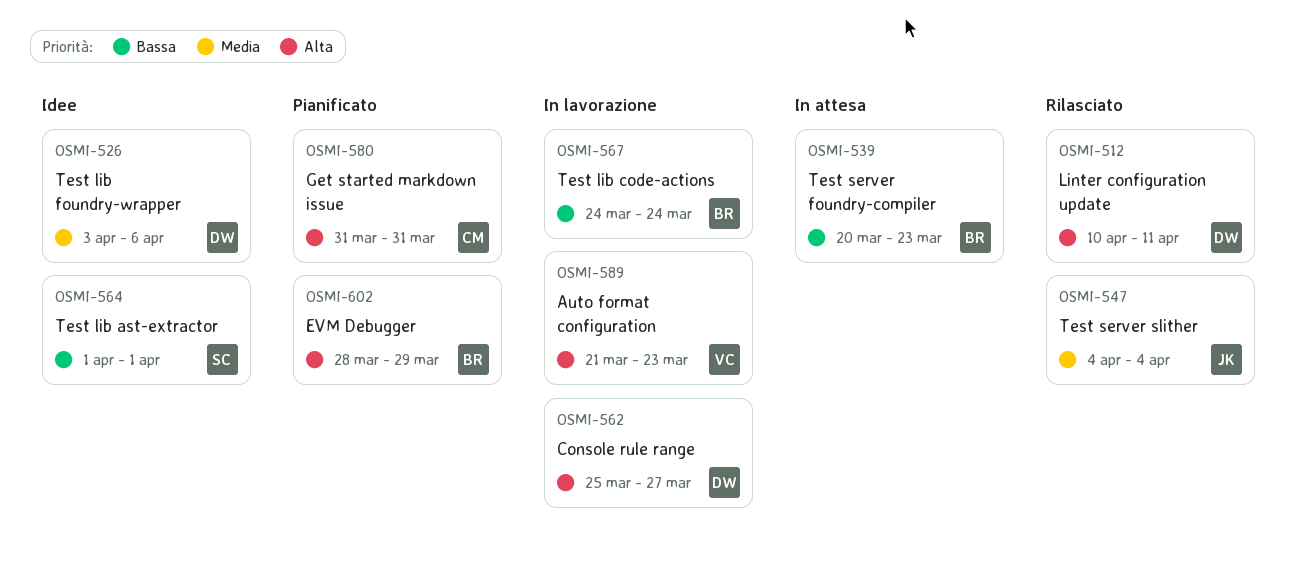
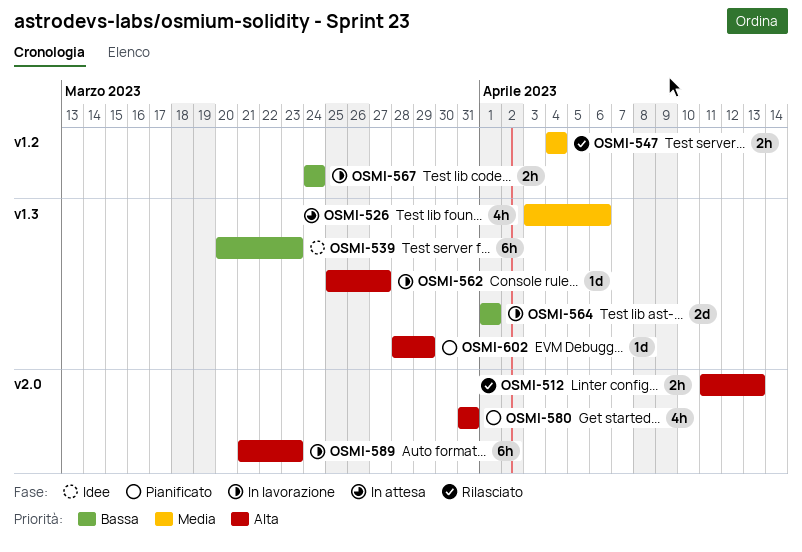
OSMI-512, start: Apr 10 -> Apr 11
OSMI-512, due: Apr 11 -> Apr 13
OSMI-526, status: Idee -> In attesa
OSMI-539, status: In attesa -> Idee
OSMI-564, status: Idee -> In lavorazione

